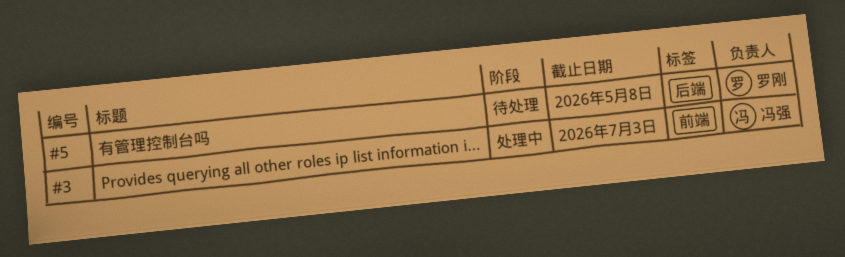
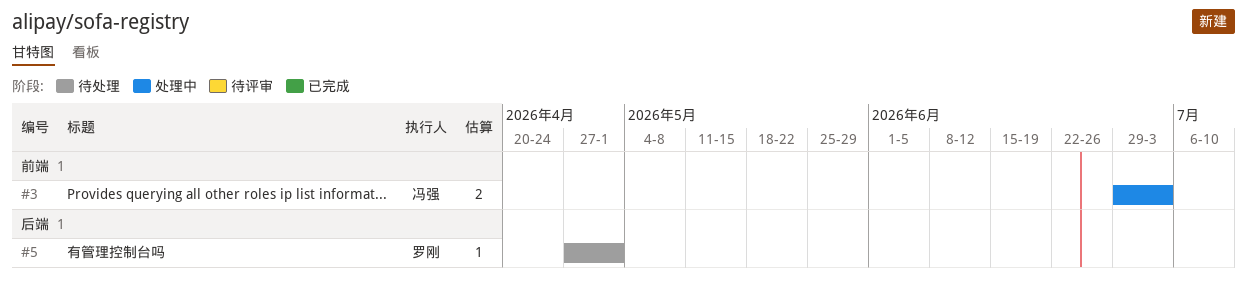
#5, due: May 8 -> May 1

